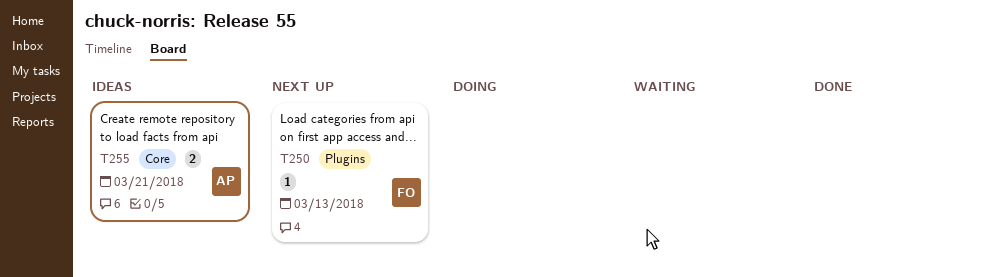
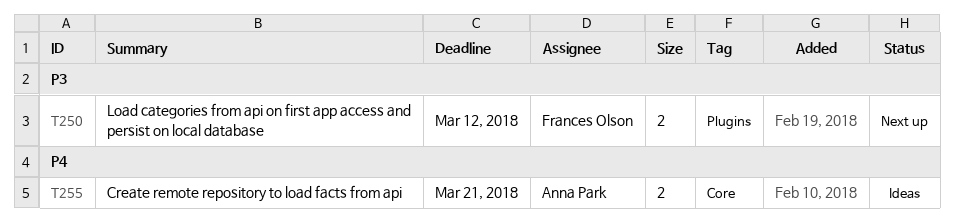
T250, estimate: 1 -> 2
T250, due: Mar 13 -> Mar 12

